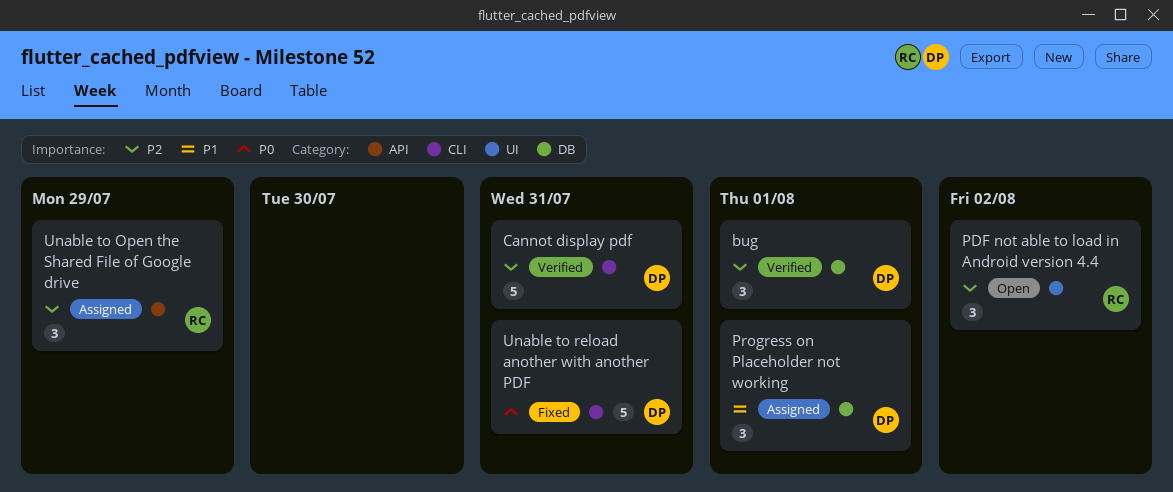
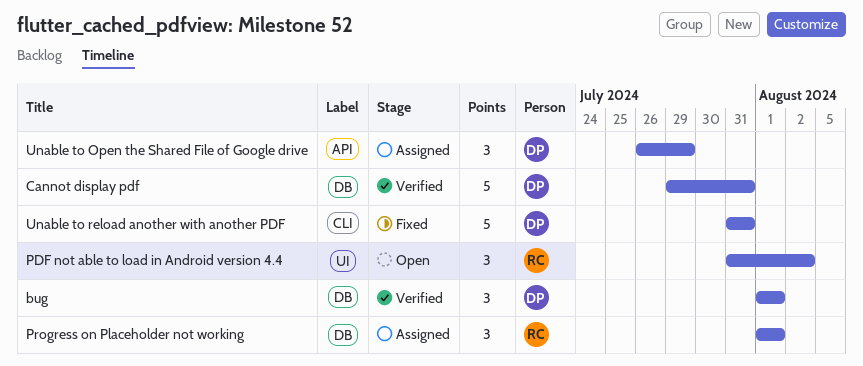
Cannot display pdf, label: CLI -> DB
Progress on Placeholder not working, owner: DP -> RC
Unable to Open the Shared File of Google drive, owner: RC -> DP

